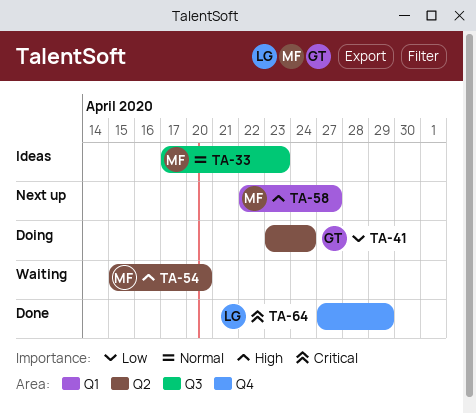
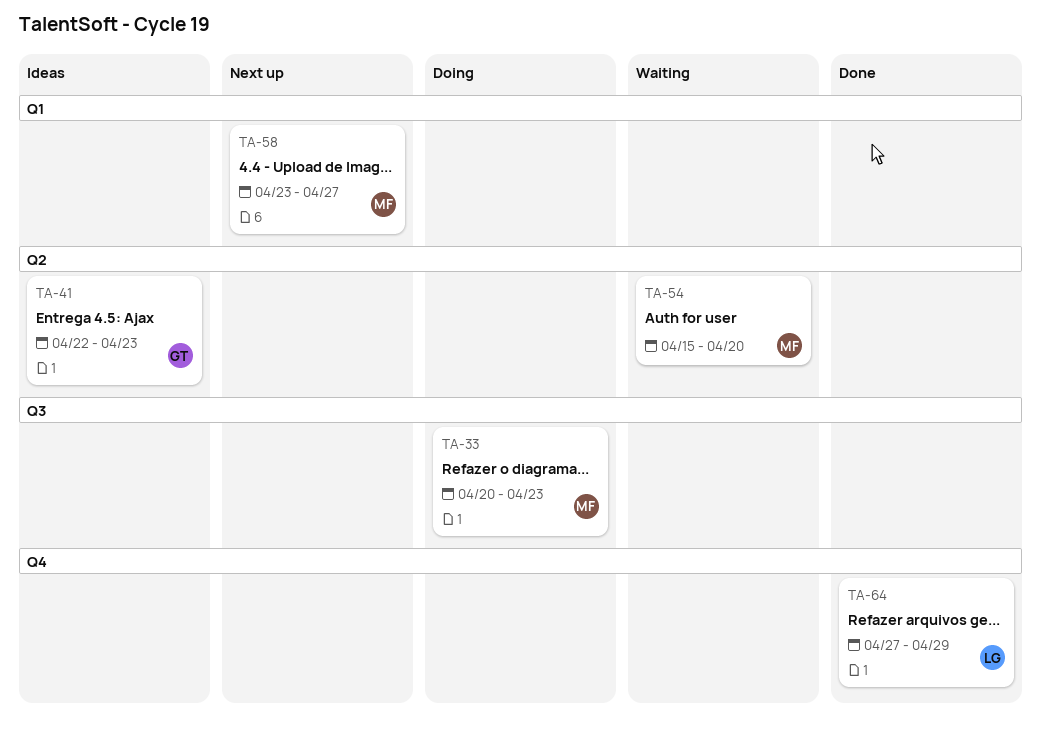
TA-33, status: Ideas -> Doing
TA-33, start: Apr 17 -> Apr 20
TA-41, status: Doing -> Ideas
TA-41, start: Apr 23 -> Apr 22
TA-41, due: Apr 24 -> Apr 23
TA-58, start: Apr 22 -> Apr 23

